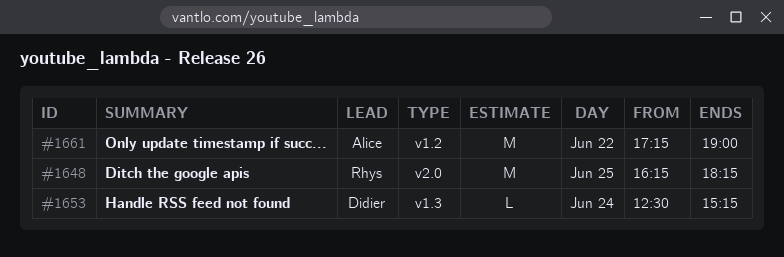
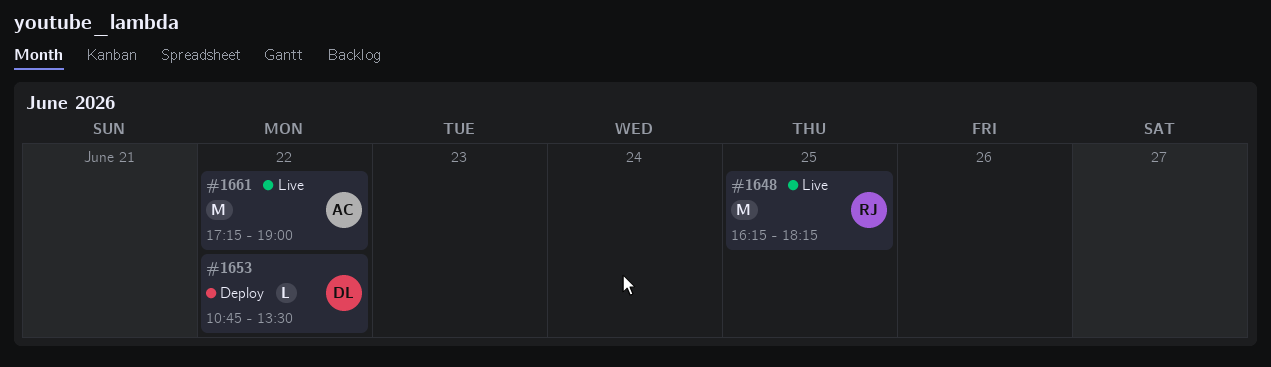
#1653, day: Jun 24 -> Jun 22
#1653, begins: 12:30 -> 10:45
#1653, ends: 15:15 -> 13:30

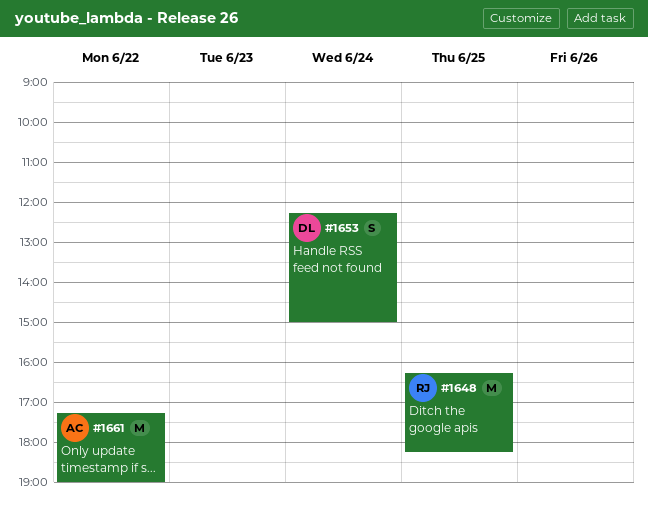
#1653, estimate: L -> S
#1653, day: Jun 22 -> Jun 24
#1653, begins: 10:45 -> 12:15
#1653, ends: 13:30 -> 15:00

